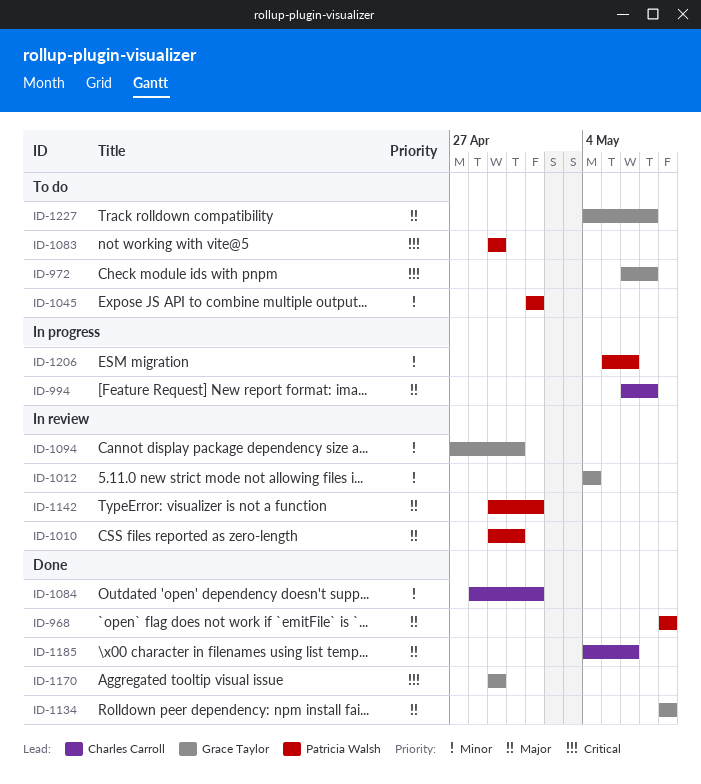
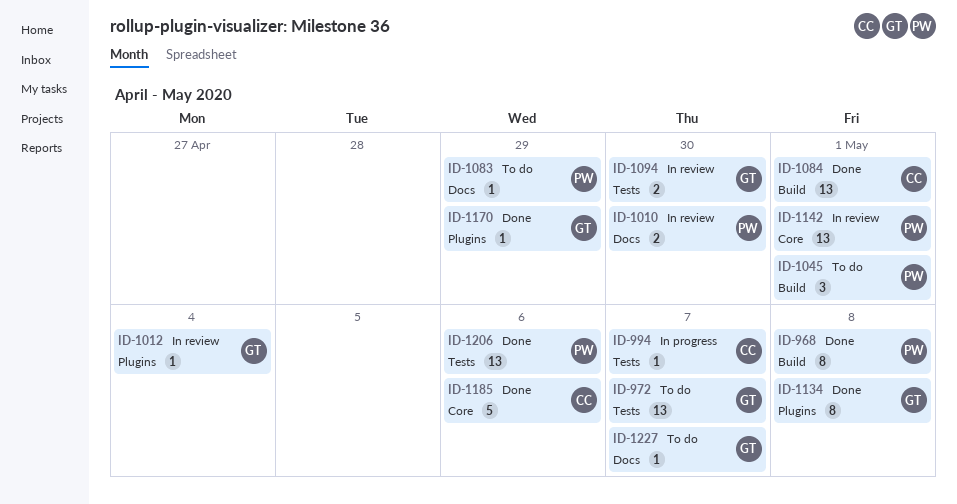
ID-1206, status: In progress -> Done

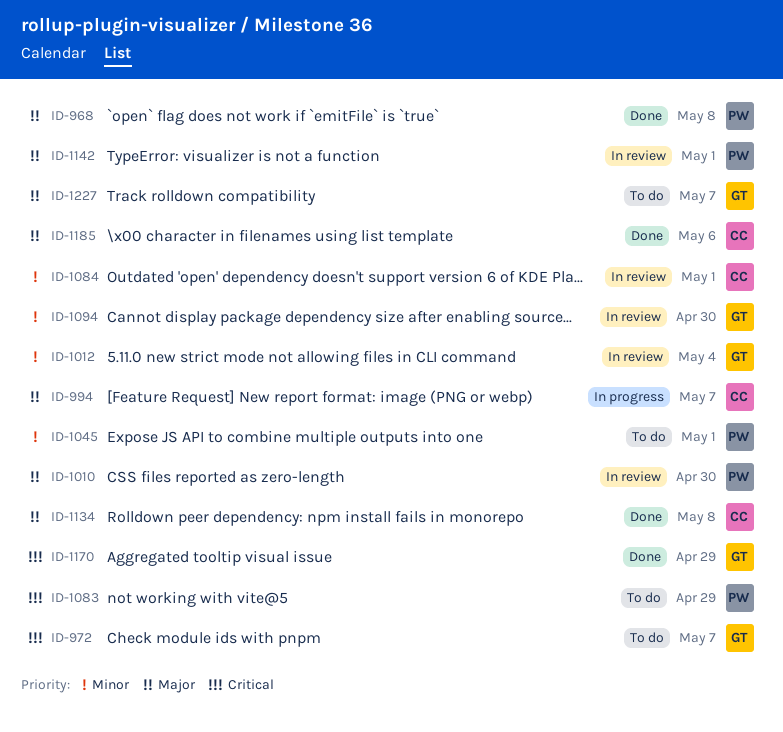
ID-1084, status: Done -> In review
ID-1134, owner: GT -> CC
ID-1206: present -> none

